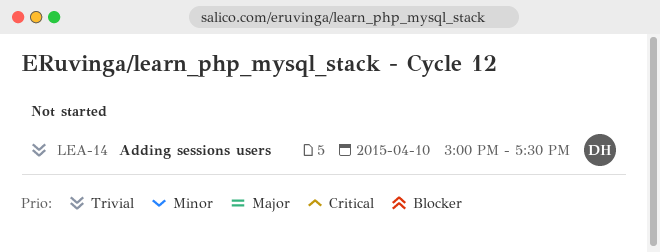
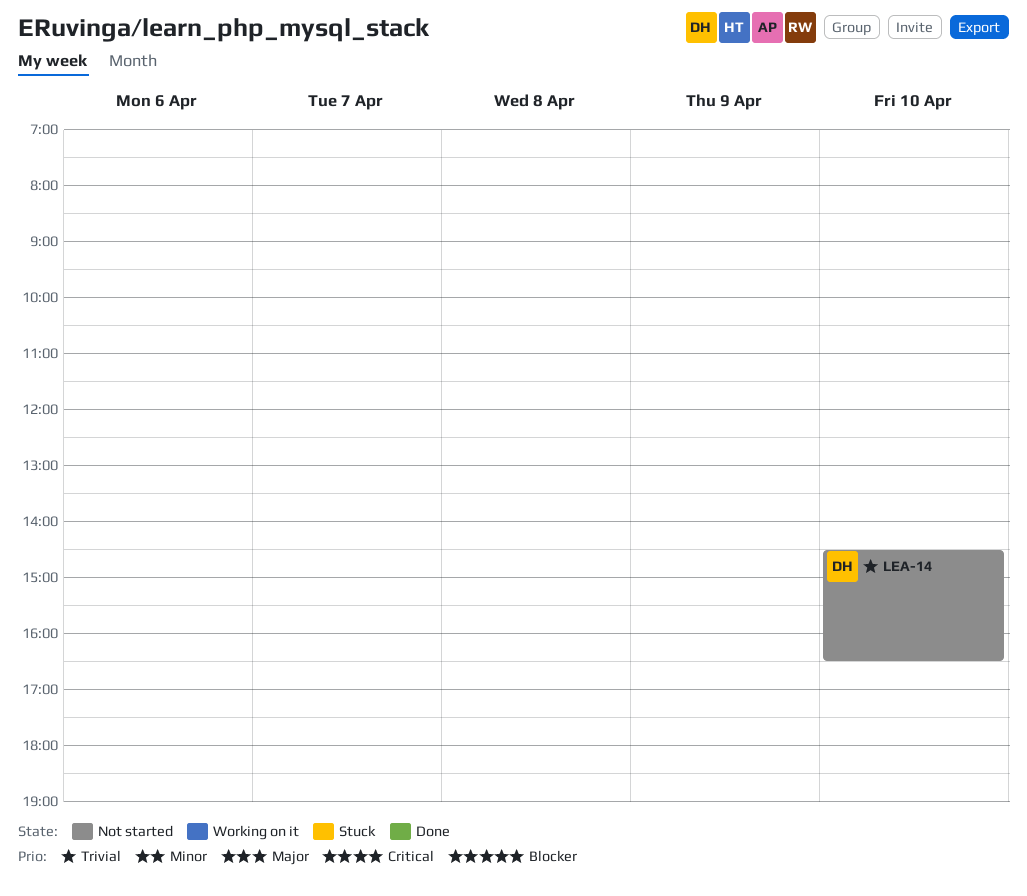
LEA-14, begins: 15:00 -> 14:30
LEA-14, ends: 17:30 -> 16:30

